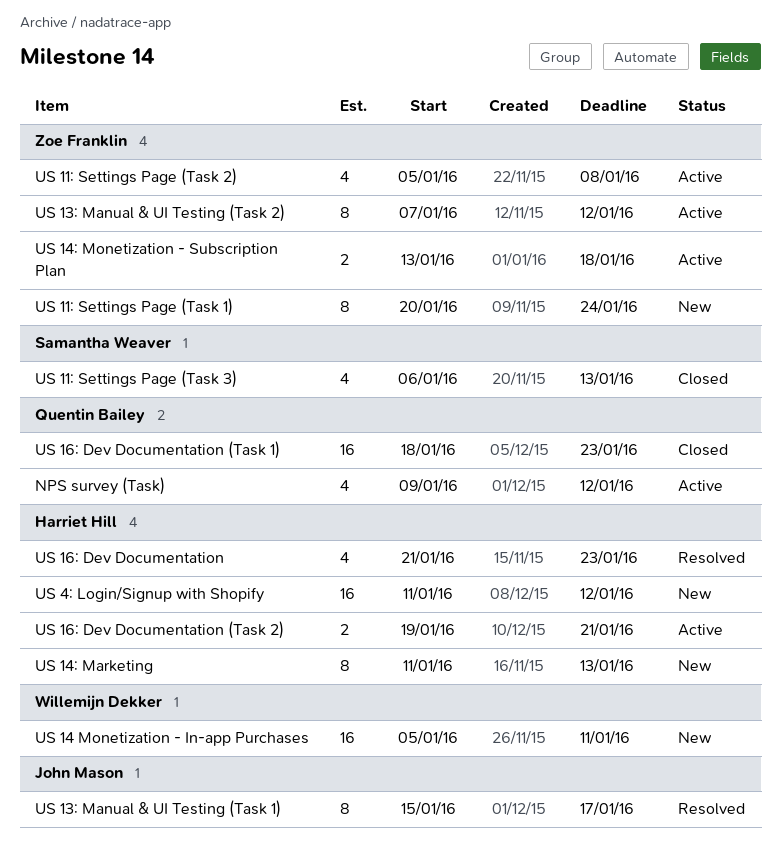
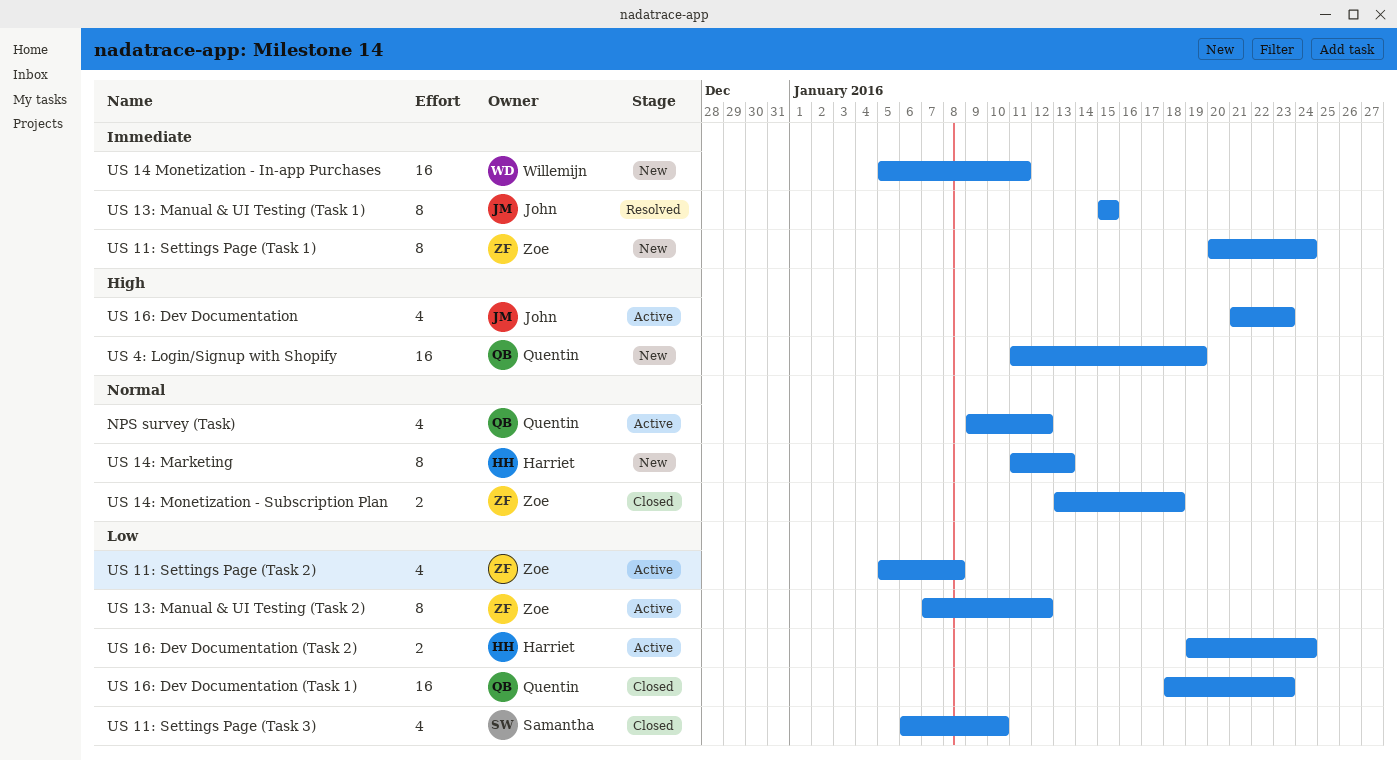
US 11: Settings Page (Task 3), due: Jan 13 -> Jan 10
US 13: Manual & UI Testing (Task 1), due: Jan 17 -> Jan 15
US 14: Monetization - Subscription Plan, status: Active -> Closed
US 16: Dev Documentation, status: Resolved -> Active
US 16: Dev Documentation, owner: Harriet Hill -> John Mason
US 16: Dev Documentation (Task 2), due: Jan 21 -> Jan 24
US 4: Login/Signup with Shopify, owner: Harriet Hill -> Quentin Bailey
US 4: Login/Signup with Shopify, due: Jan 12 -> Jan 19

